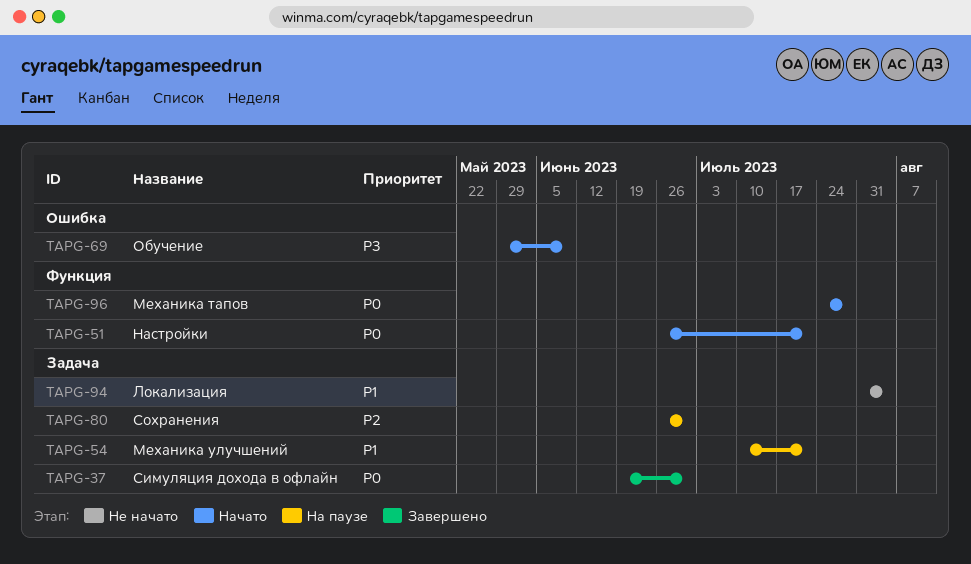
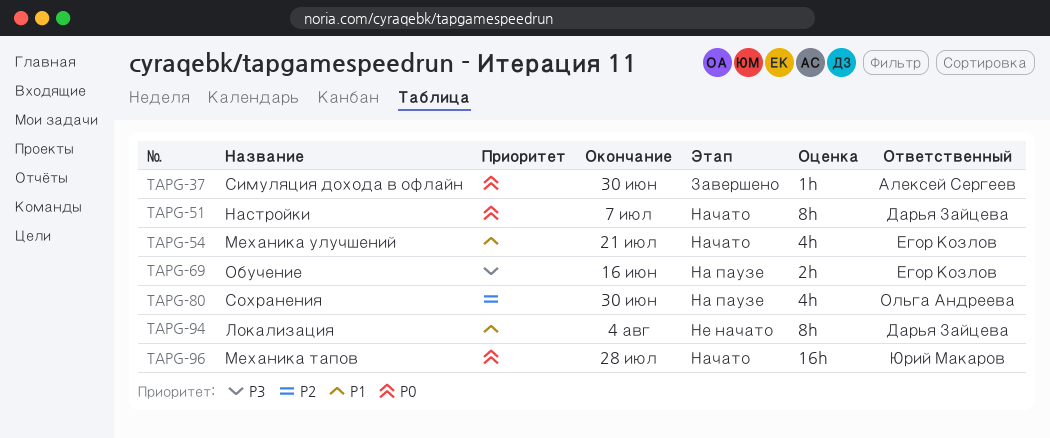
TAPG-51, due: Jul 21 -> Jul 7
TAPG-54, status: На паузе -> Начато
TAPG-69, status: Начато -> На паузе
TAPG-69, due: Jun 9 -> Jun 16

